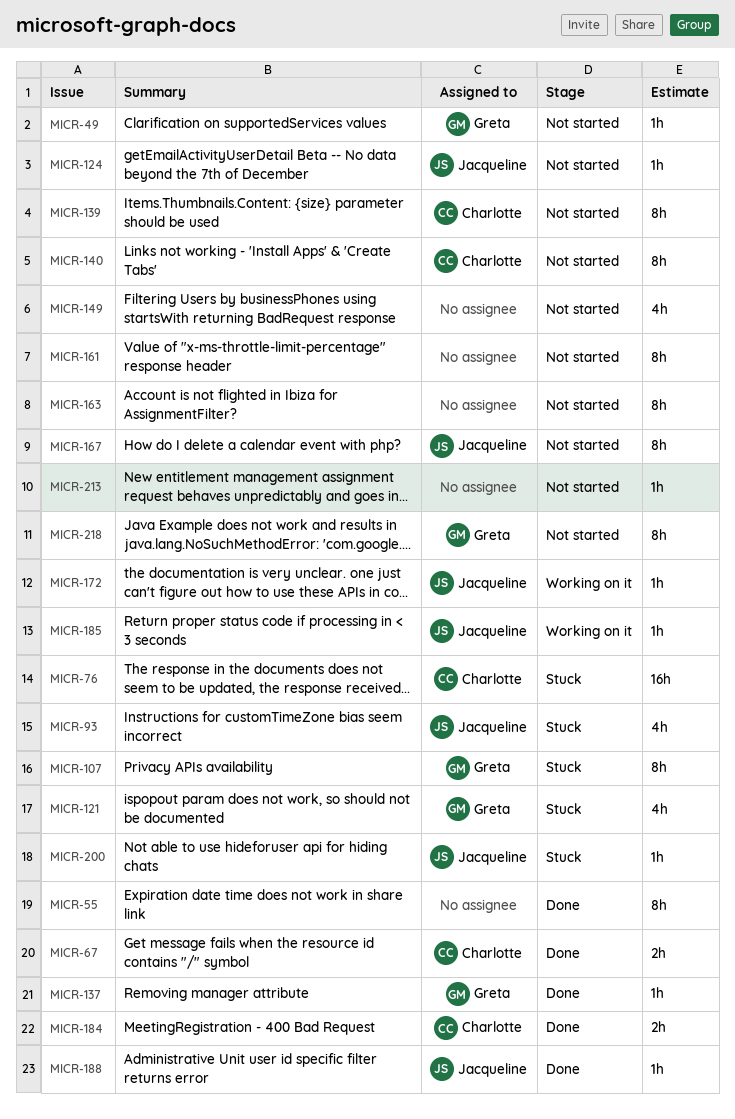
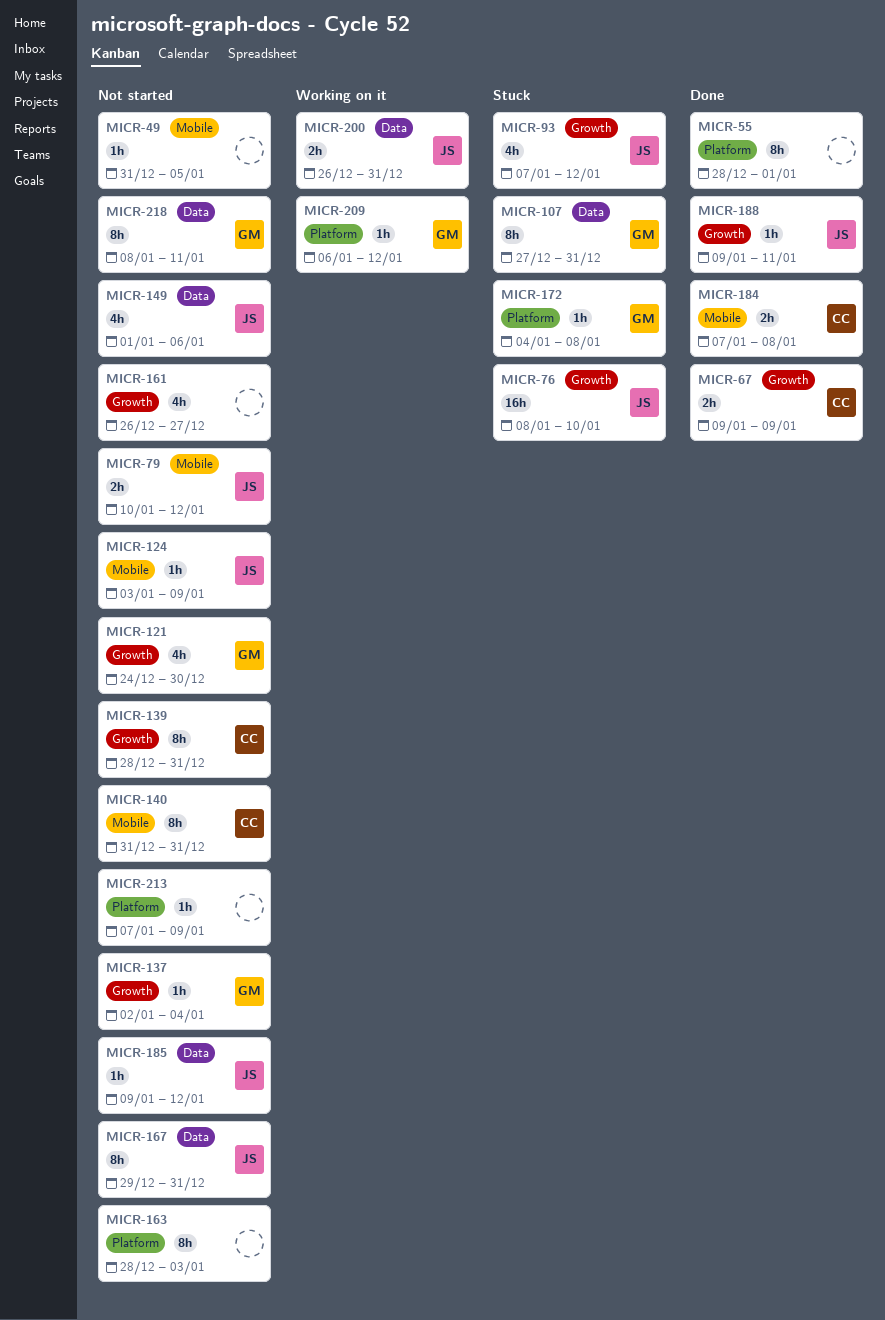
MICR-49, owner: Greta -> none
MICR-76, owner: Charlotte -> Jacqueline
MICR-79: none -> present
MICR-121, status: Stuck -> Not started
MICR-137, status: Done -> Not started
MICR-149, owner: none -> Jacqueline
MICR-161, estimate: 8h -> 4h
MICR-172, status: Working on it -> Stuck
MICR-172, owner: Jacqueline -> Greta
MICR-185, status: Working on it -> Not started
MICR-200, status: Stuck -> Working on it
MICR-200, estimate: 1h -> 2h
MICR-209: none -> present

